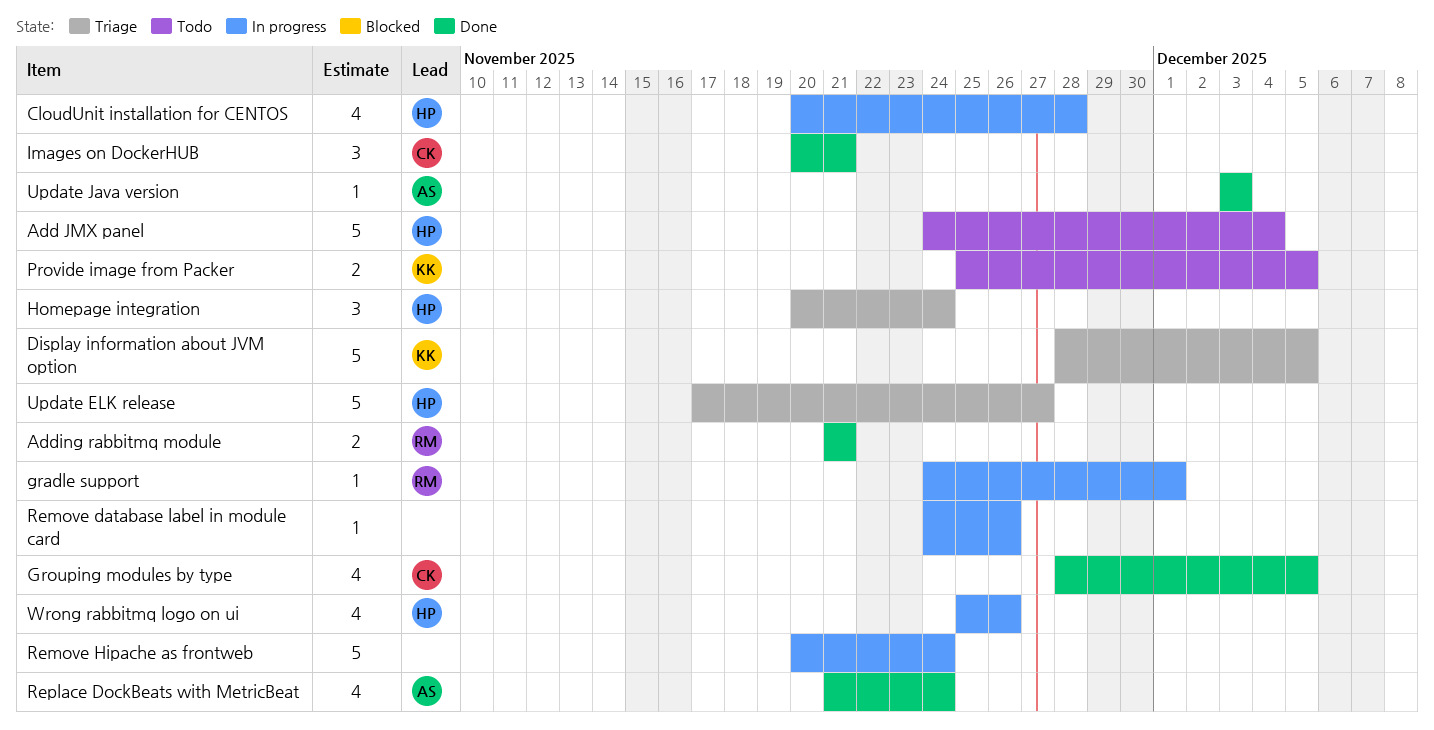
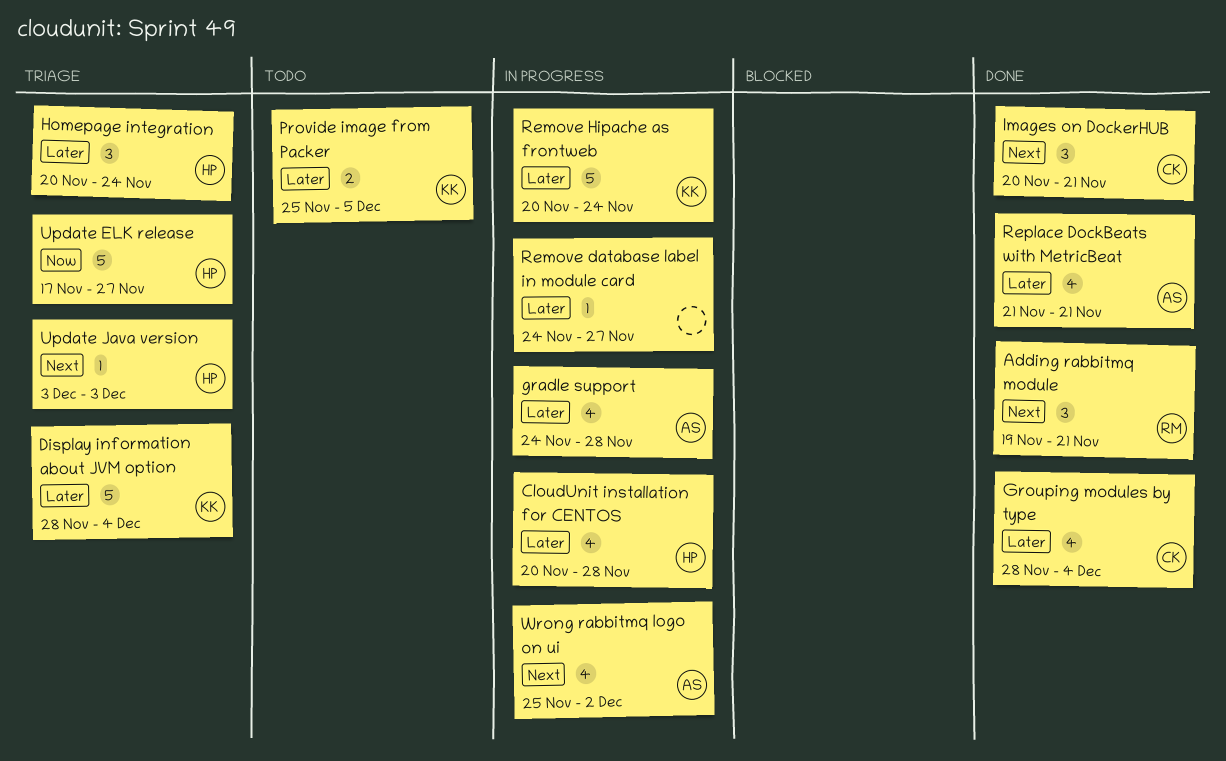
Add JMX panel: present -> none
Adding rabbitmq module, estimate: 2 -> 3
Adding rabbitmq module, start: Nov 21 -> Nov 19
Display information about JVM option, due: Dec 5 -> Dec 4
gradle support, owner: RM -> AS
gradle support, estimate: 1 -> 4
gradle support, due: Dec 1 -> Nov 28
Grouping modules by type, due: Dec 5 -> Dec 4
Remove database label in module card, due: Nov 26 -> Nov 27
Remove Hipache as frontweb, owner: none -> KK
Replace DockBeats with MetricBeat, due: Nov 24 -> Nov 21
Update Java version, status: Done -> Triage
Update Java version, owner: AS -> HP
Wrong rabbitmq logo on ui, owner: HP -> AS
Wrong rabbitmq logo on ui, due: Nov 26 -> Dec 2

